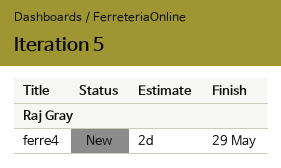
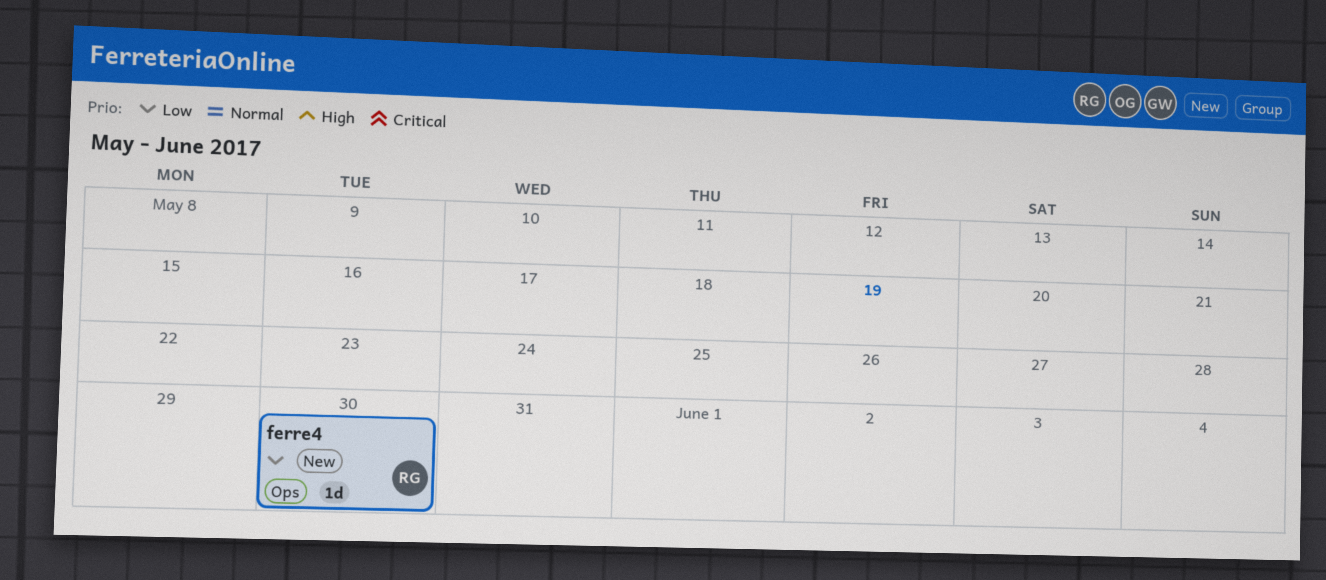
ferre4, estimate: 2d -> 1d
ferre4, due: May 29 -> May 30

